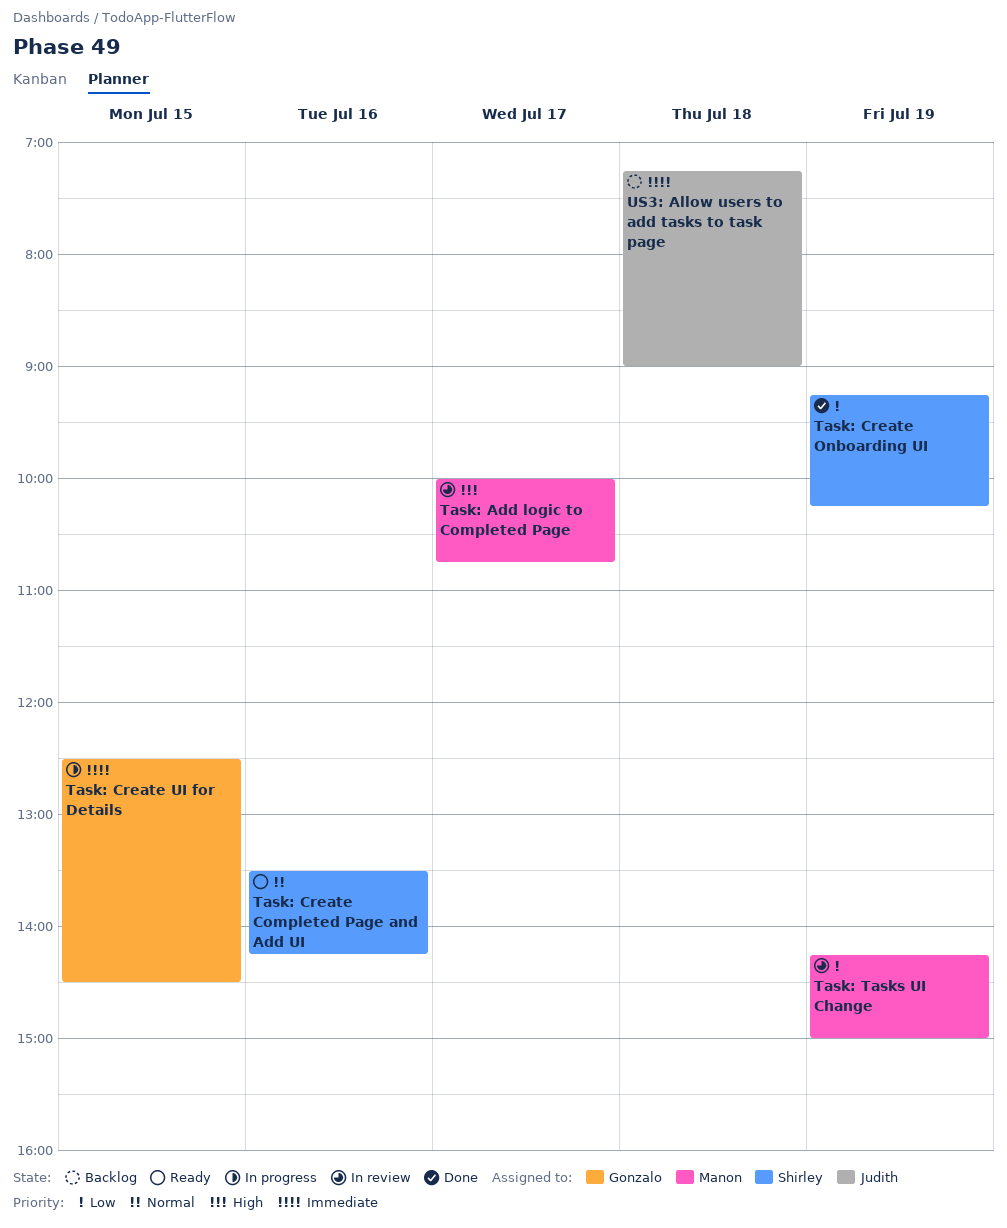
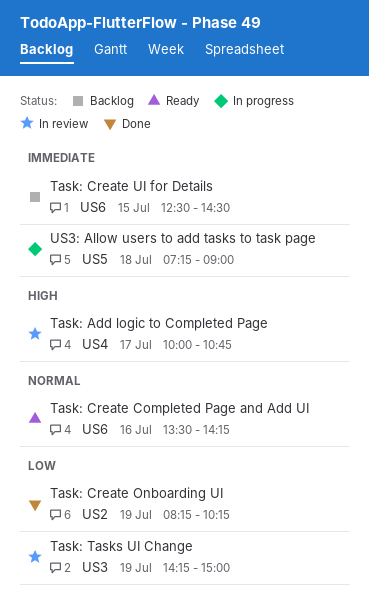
Task: Create Onboarding UI, begins: 09:15 -> 08:15
Task: Create UI for Details, status: In progress -> Backlog
US3: Allow users to add tasks to task page, status: Backlog -> In progress

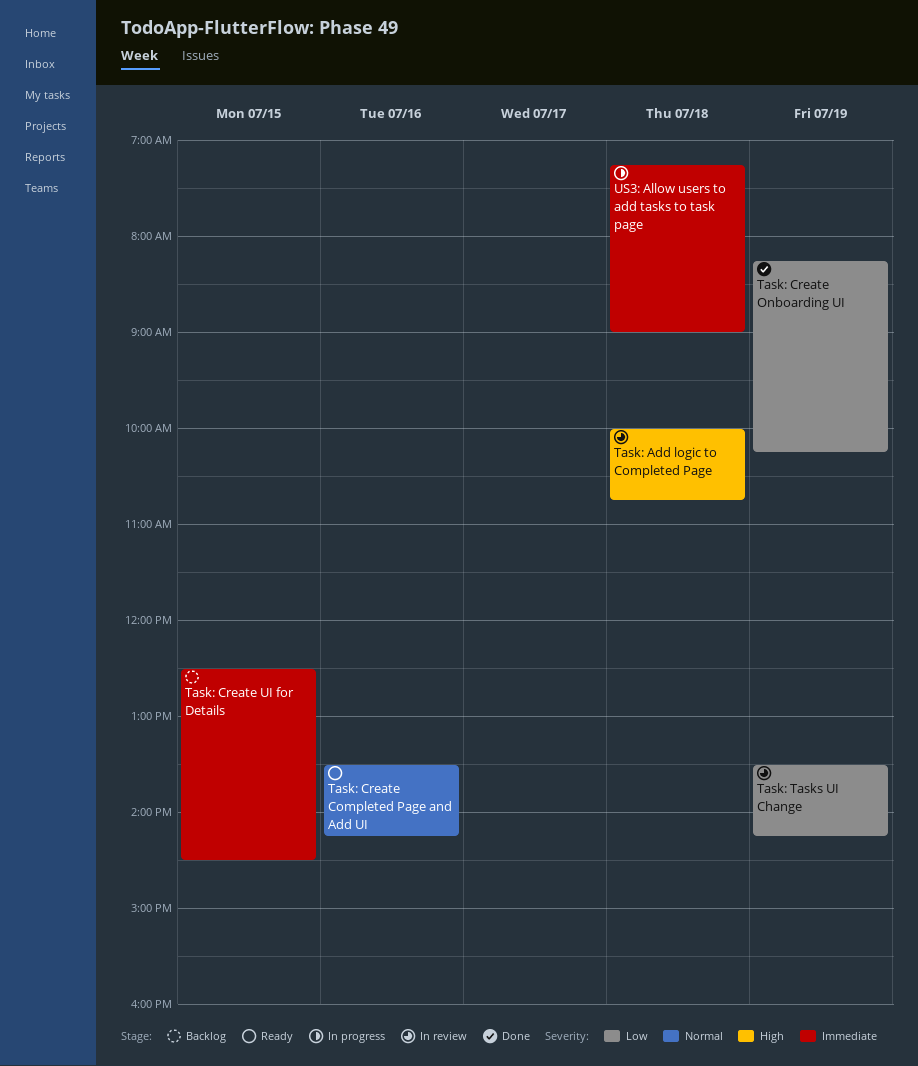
Task: Add logic to Completed Page, day: Jul 17 -> Jul 18
Task: Tasks UI Change, begins: 14:15 -> 13:30
Task: Tasks UI Change, ends: 15:00 -> 14:15

